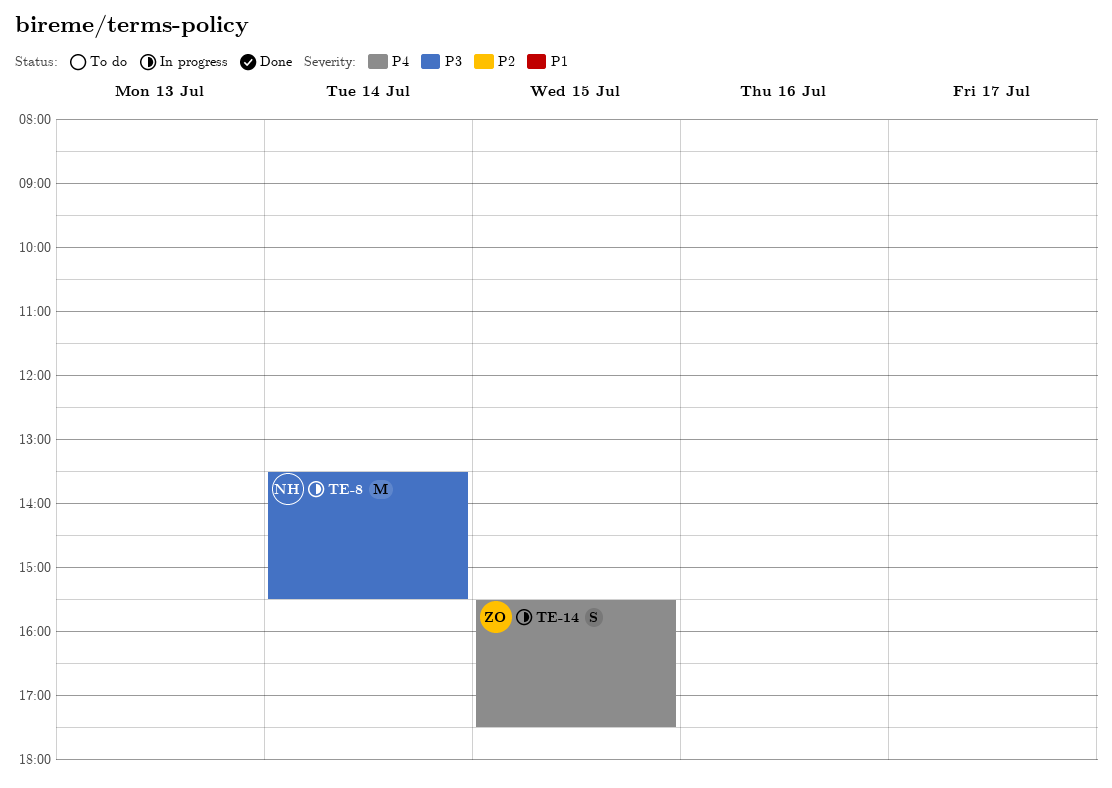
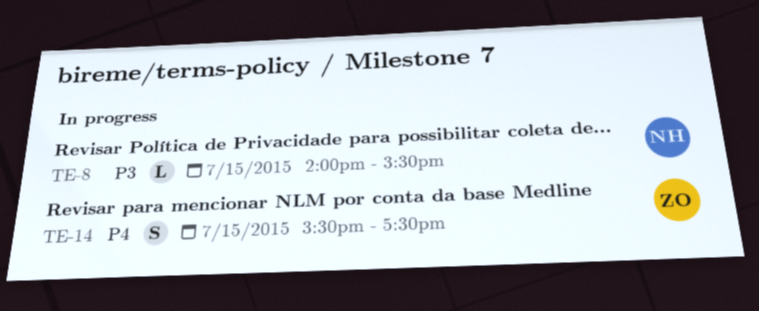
TE-8, estimate: M -> L
TE-8, day: Jul 14 -> Jul 15
TE-8, begins: 13:30 -> 14:00

